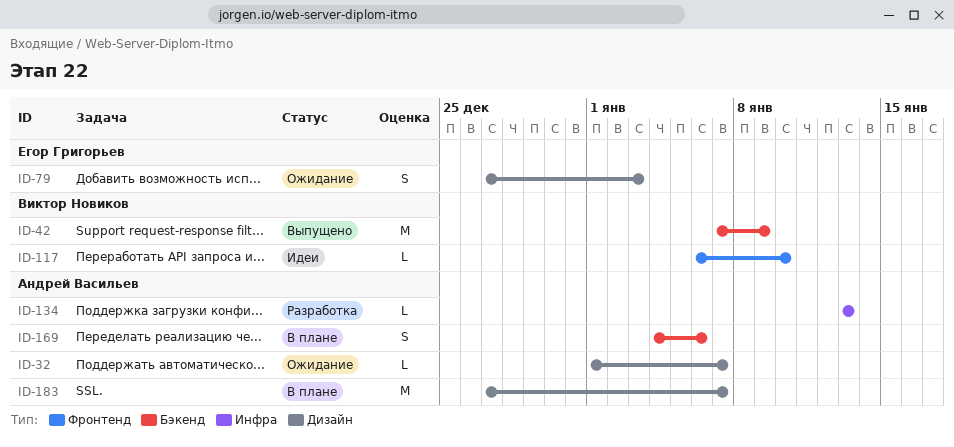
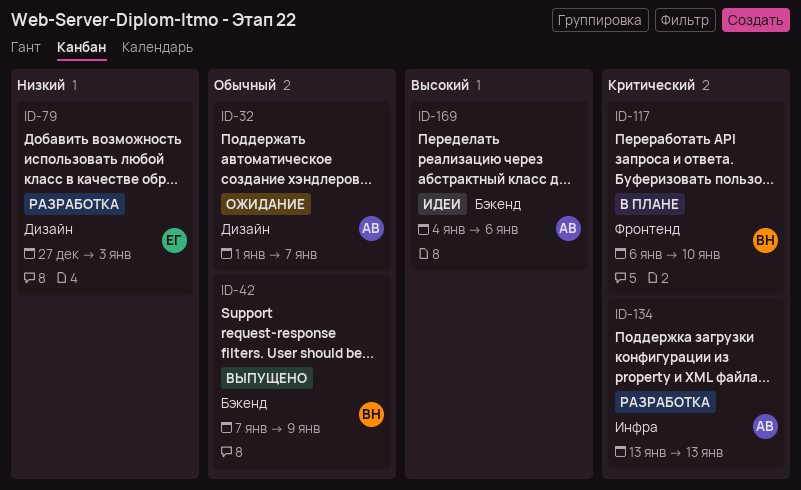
ID-79, status: Ожидание -> Разработка
ID-117, status: Идеи -> В плане
ID-169, status: В плане -> Идеи
ID-183: present -> none

